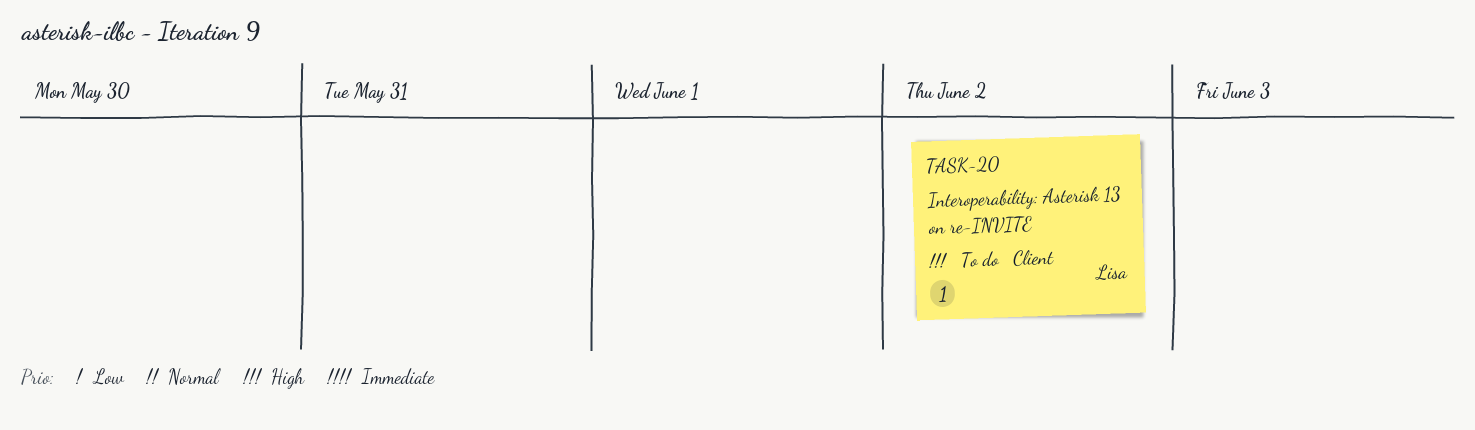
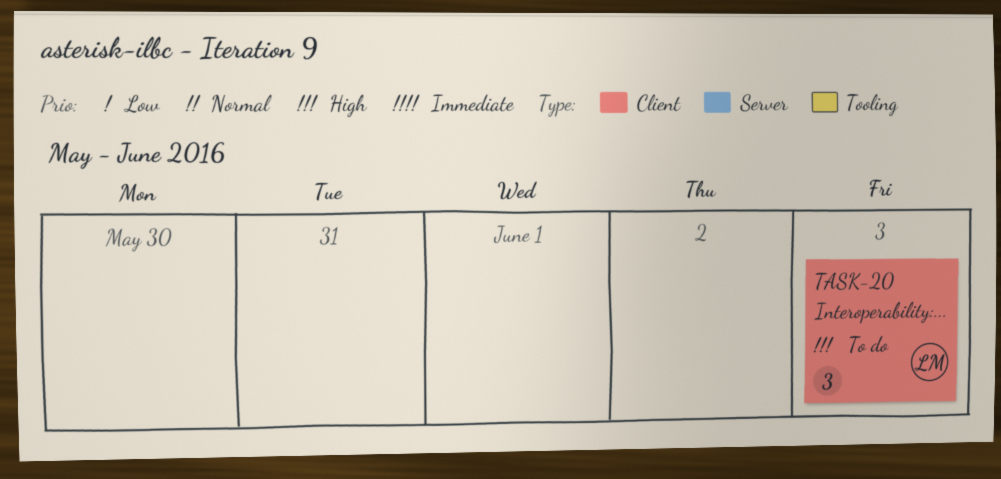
TASK-20, estimate: 1 -> 3
TASK-20, due: Jun 2 -> Jun 3

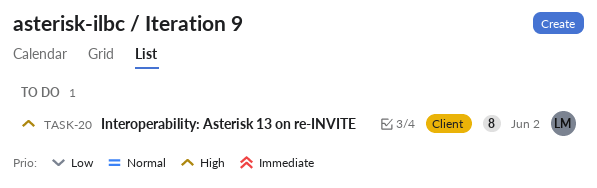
TASK-20, estimate: 3 -> 8
TASK-20, due: Jun 3 -> Jun 2

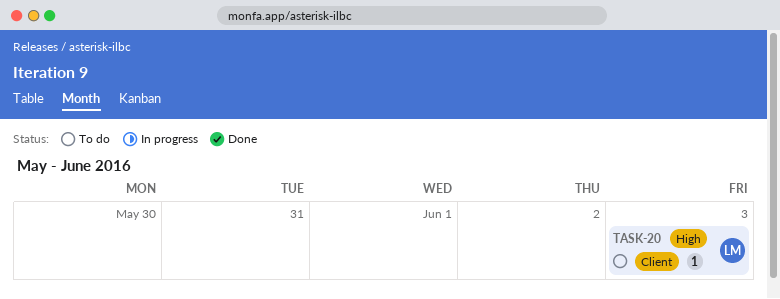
TASK-20, estimate: 8 -> 1
TASK-20, due: Jun 2 -> Jun 3

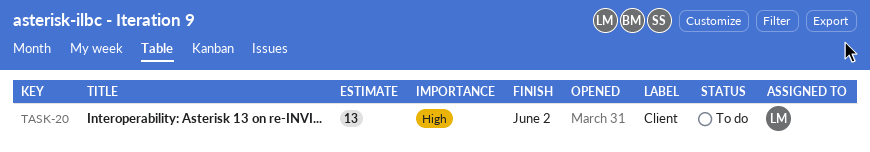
TASK-20, estimate: 1 -> 13
TASK-20, due: Jun 3 -> Jun 2

